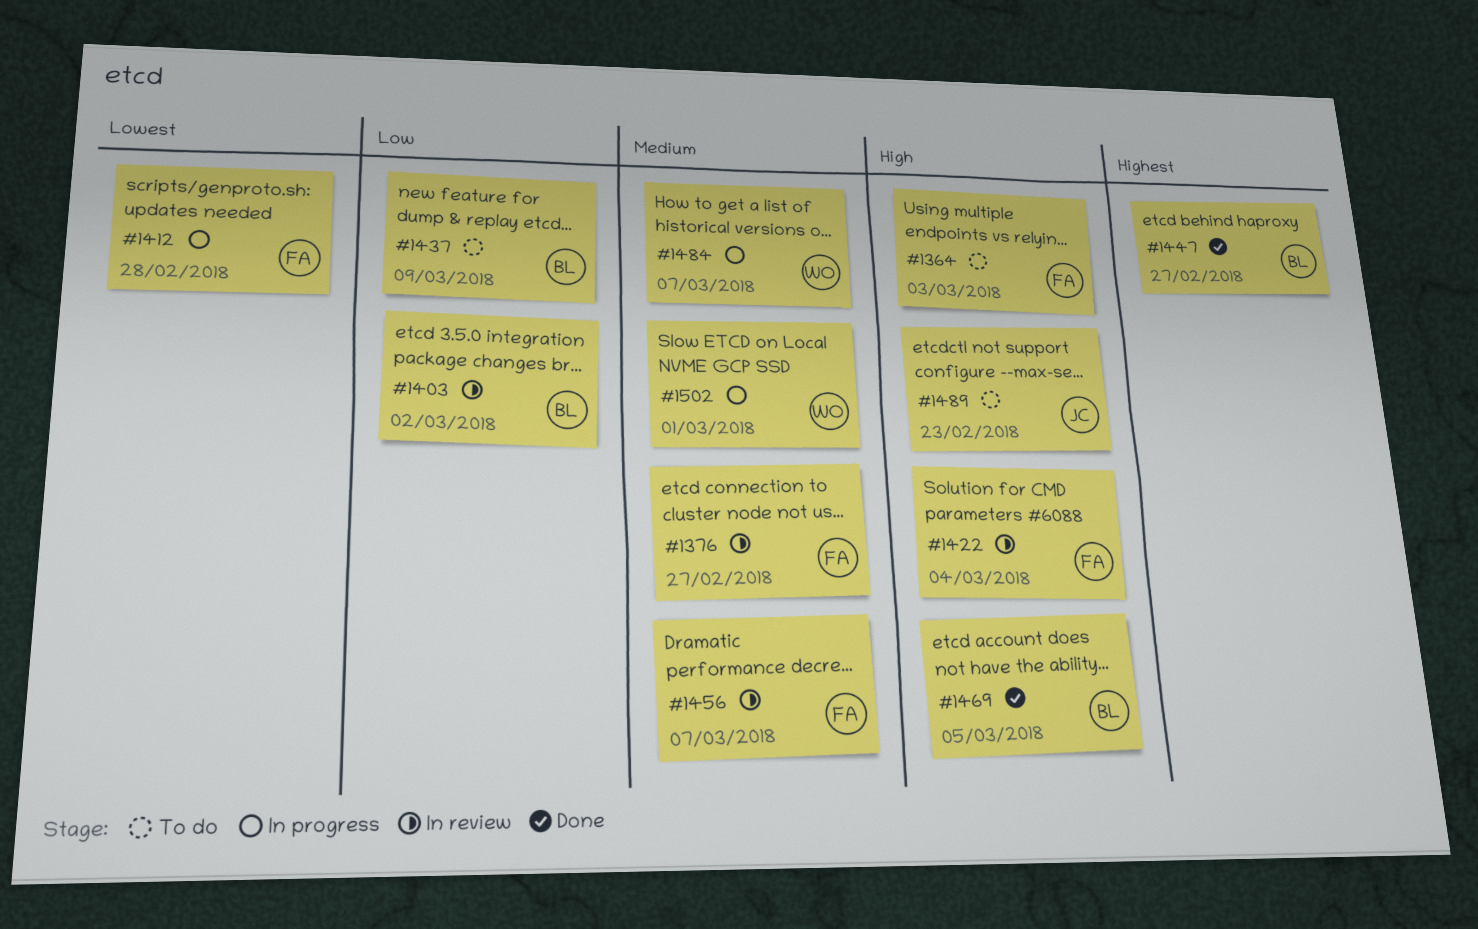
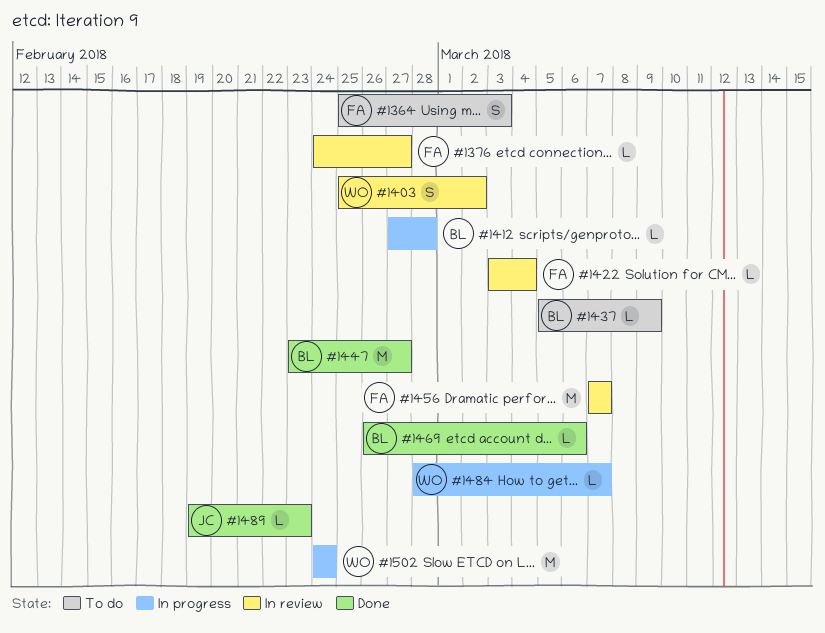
#1403, owner: BL -> WO
#1412, owner: FA -> BL
#1469, due: Mar 5 -> Mar 6
#1489, status: To do -> Done
#1502, due: Mar 1 -> Feb 24

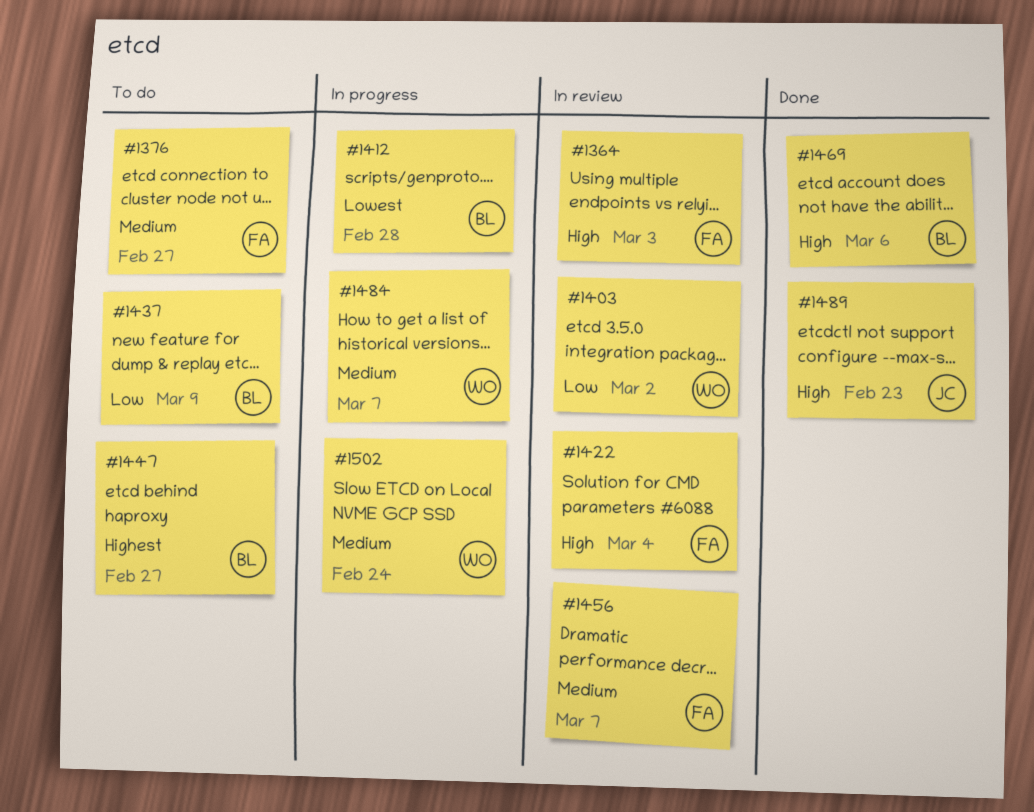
#1364, status: To do -> In review
#1376, status: In review -> To do
#1447, status: Done -> To do

